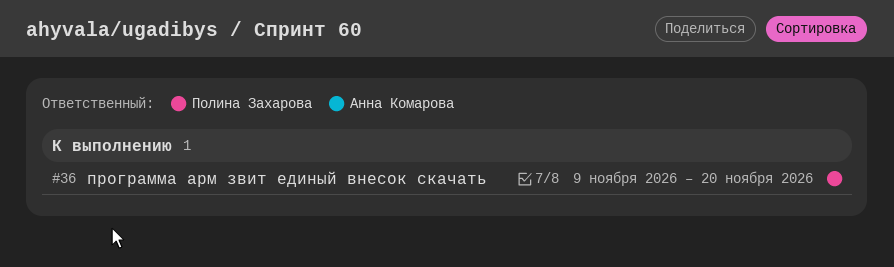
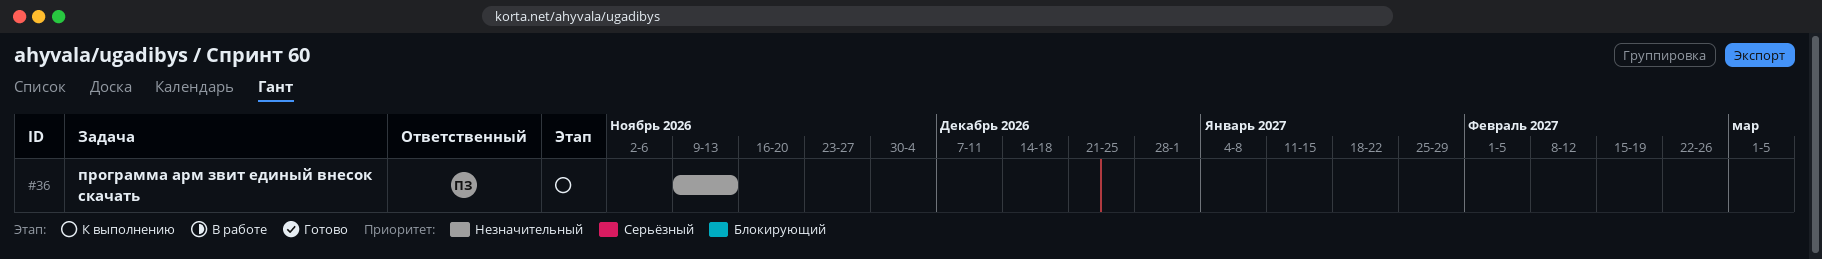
#36, due: Nov 20 -> Nov 13

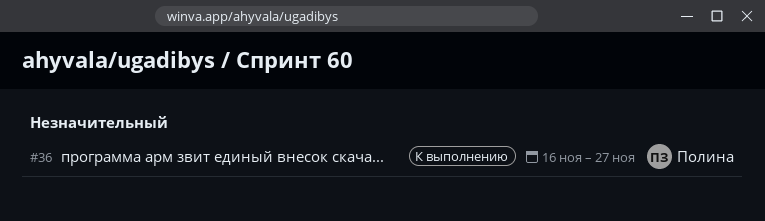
#36, start: Nov 9 -> Nov 16
#36, due: Nov 13 -> Nov 27

